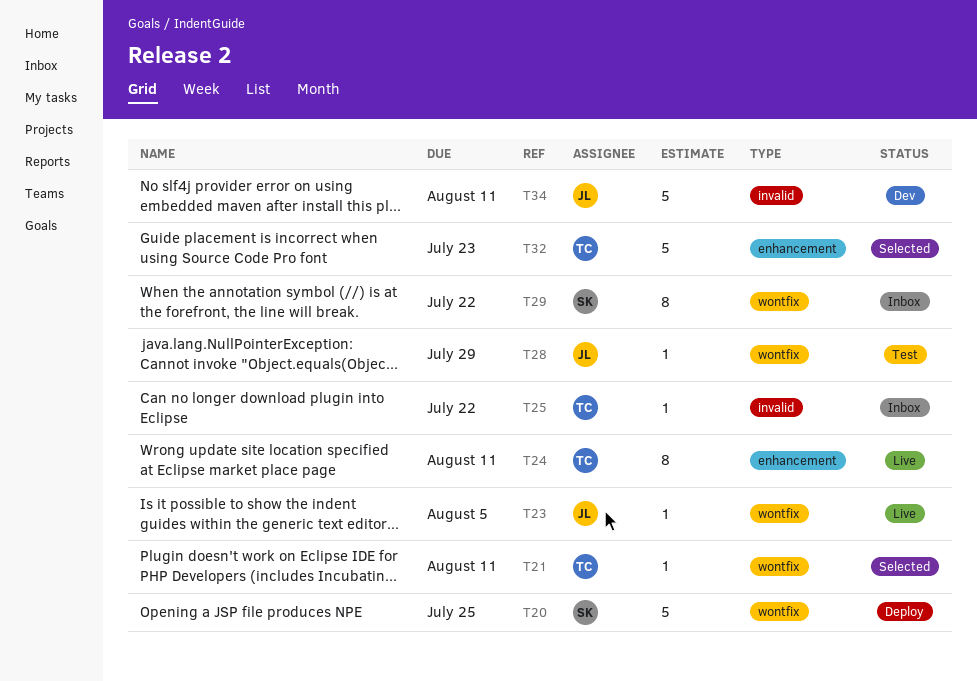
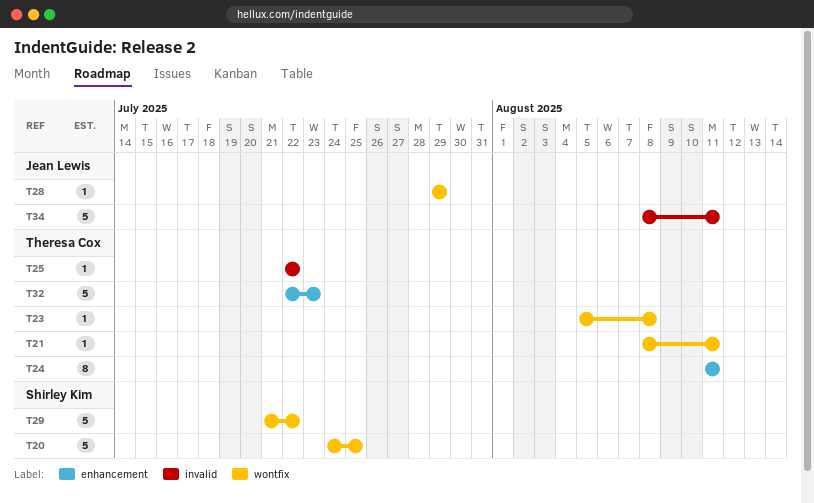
T23, owner: Jean Lewis -> Theresa Cox
T23, due: Aug 5 -> Aug 8
T29, estimate: 8 -> 5

